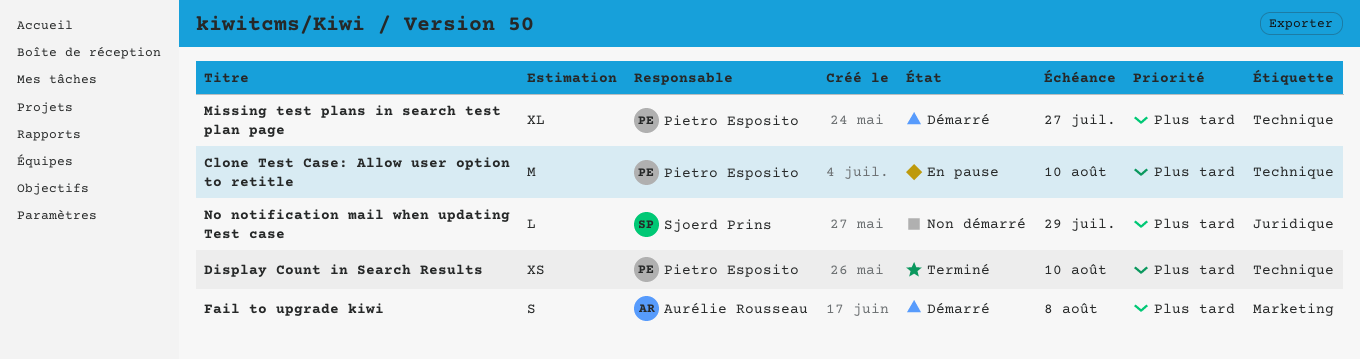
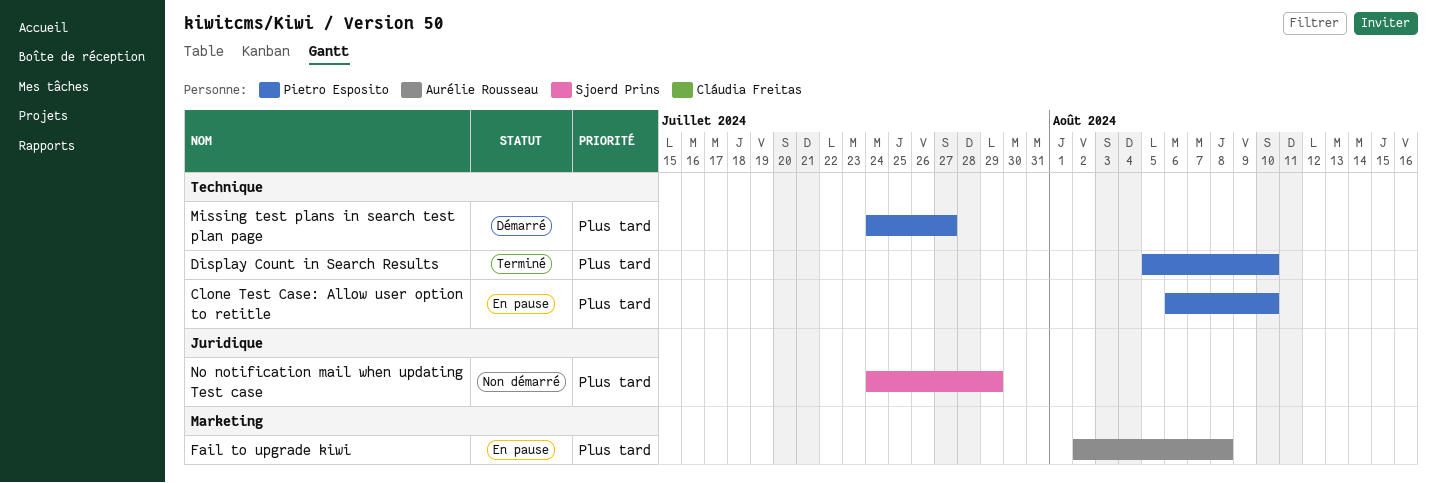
Fail to upgrade kiwi, status: Démarré -> En pause

